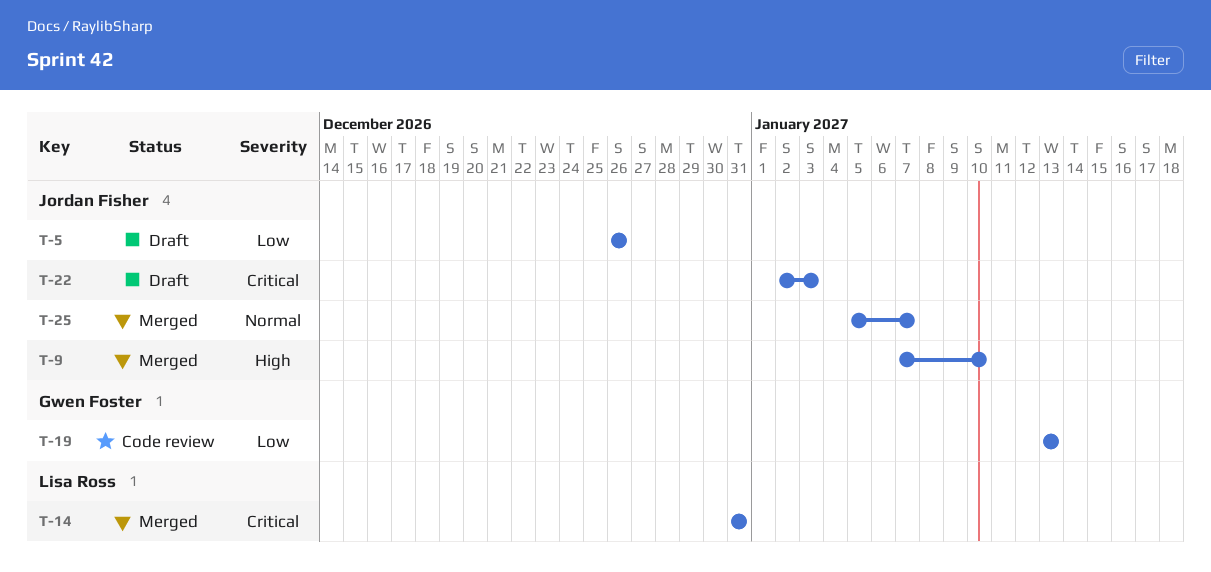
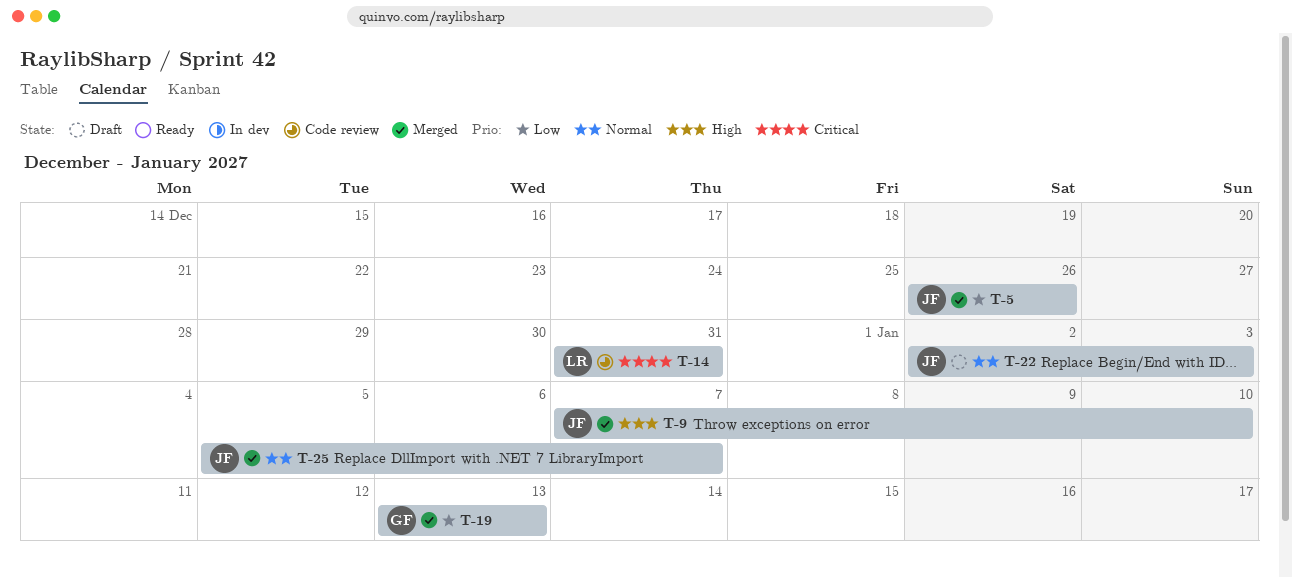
T-5, status: Draft -> Merged
T-14, status: Merged -> Code review
T-19, status: Code review -> Merged
T-22, priority: Critical -> Normal

